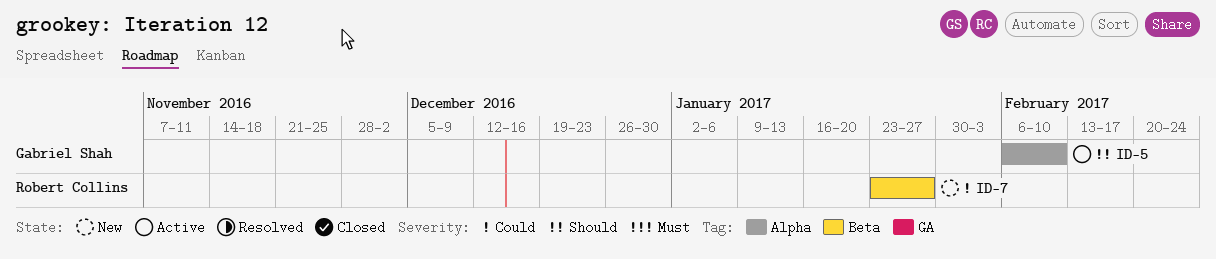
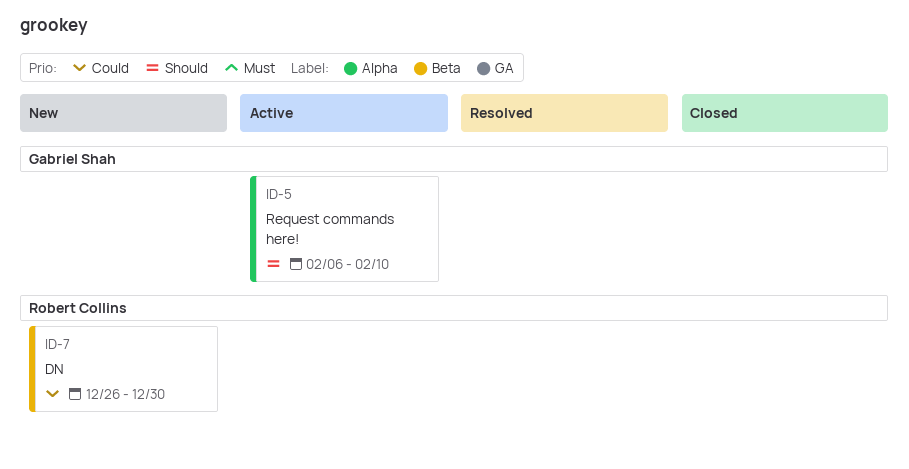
ID-7, start: Jan 23 -> Dec 26
ID-7, due: Jan 27 -> Dec 30

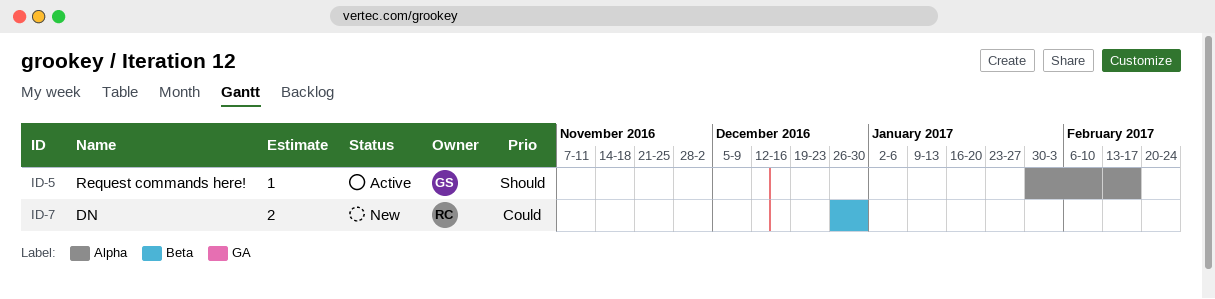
ID-5, start: Feb 6 -> Jan 30
ID-5, due: Feb 10 -> Feb 17

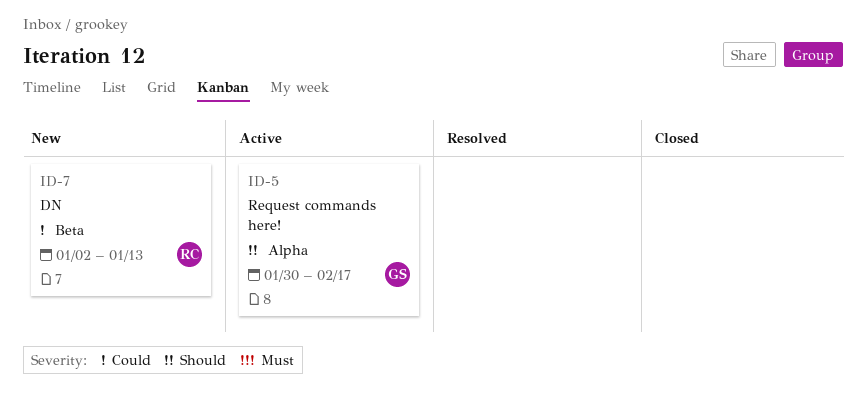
ID-7, start: Dec 26 -> Jan 2
ID-7, due: Dec 30 -> Jan 13

